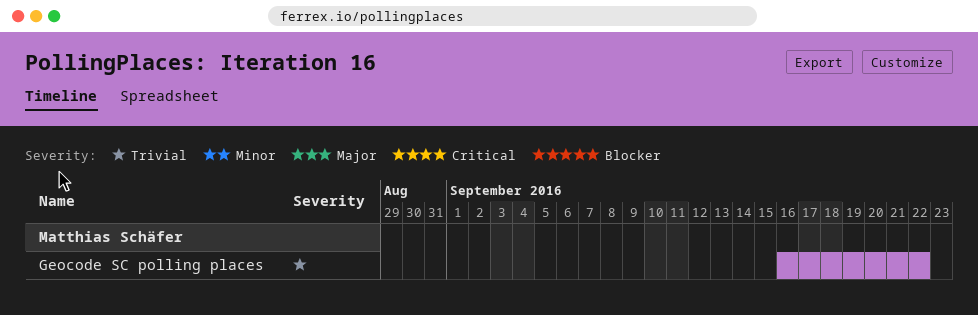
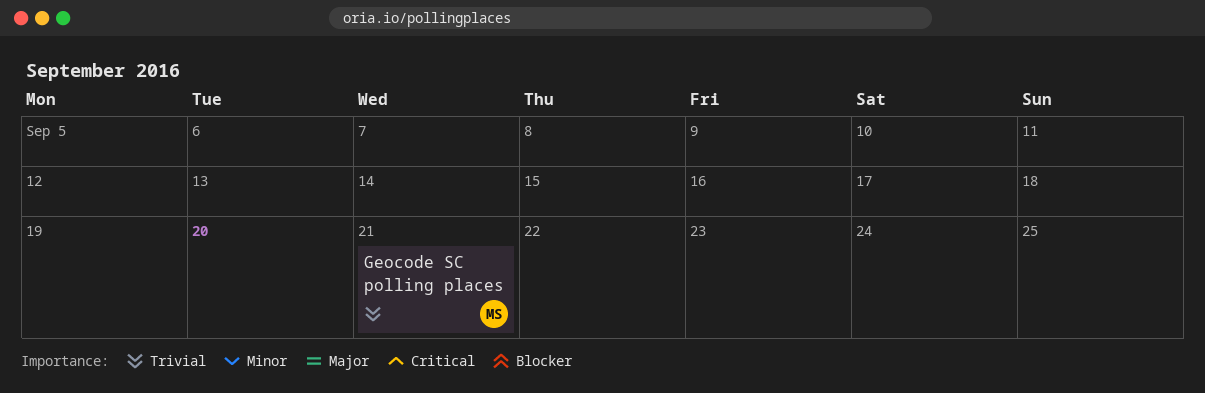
Geocode SC polling places, due: Sep 22 -> Sep 21

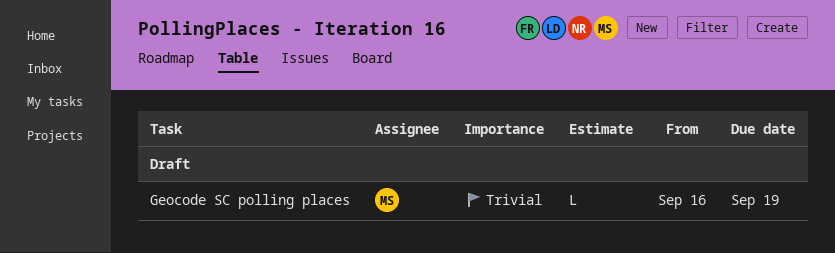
Geocode SC polling places, due: Sep 21 -> Sep 19

